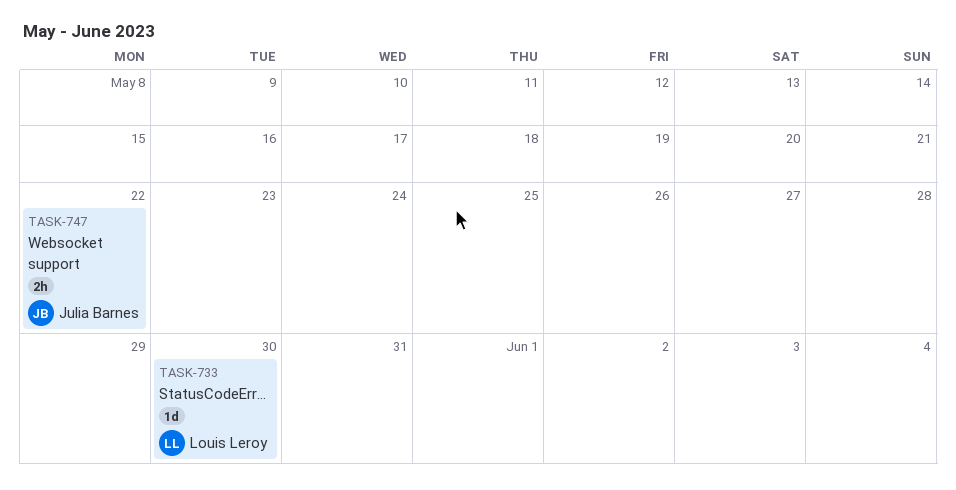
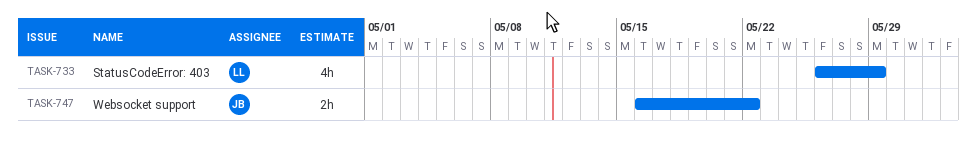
TASK-733, estimate: 1d -> 4h
TASK-733, due: May 30 -> May 29

